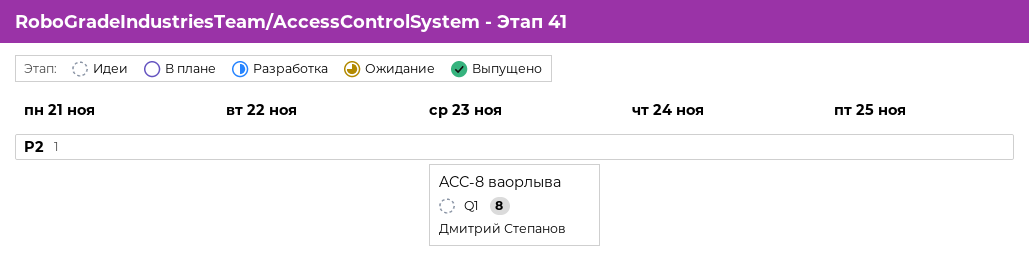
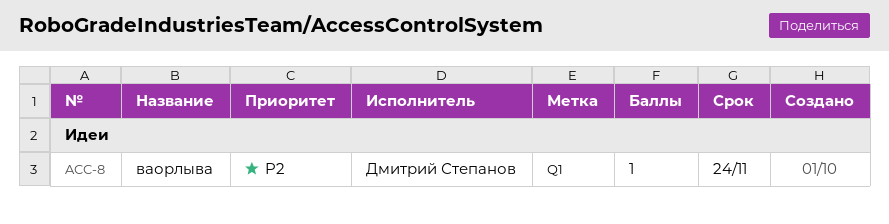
ACC-8, estimate: 8 -> 1
ACC-8, due: Nov 23 -> Nov 24

